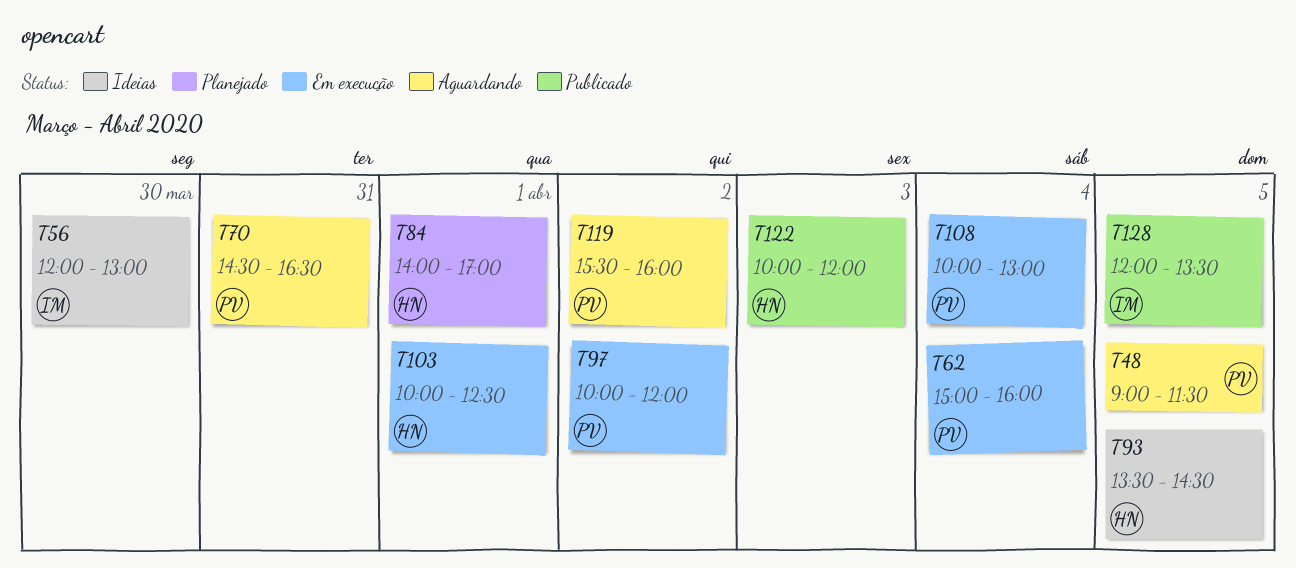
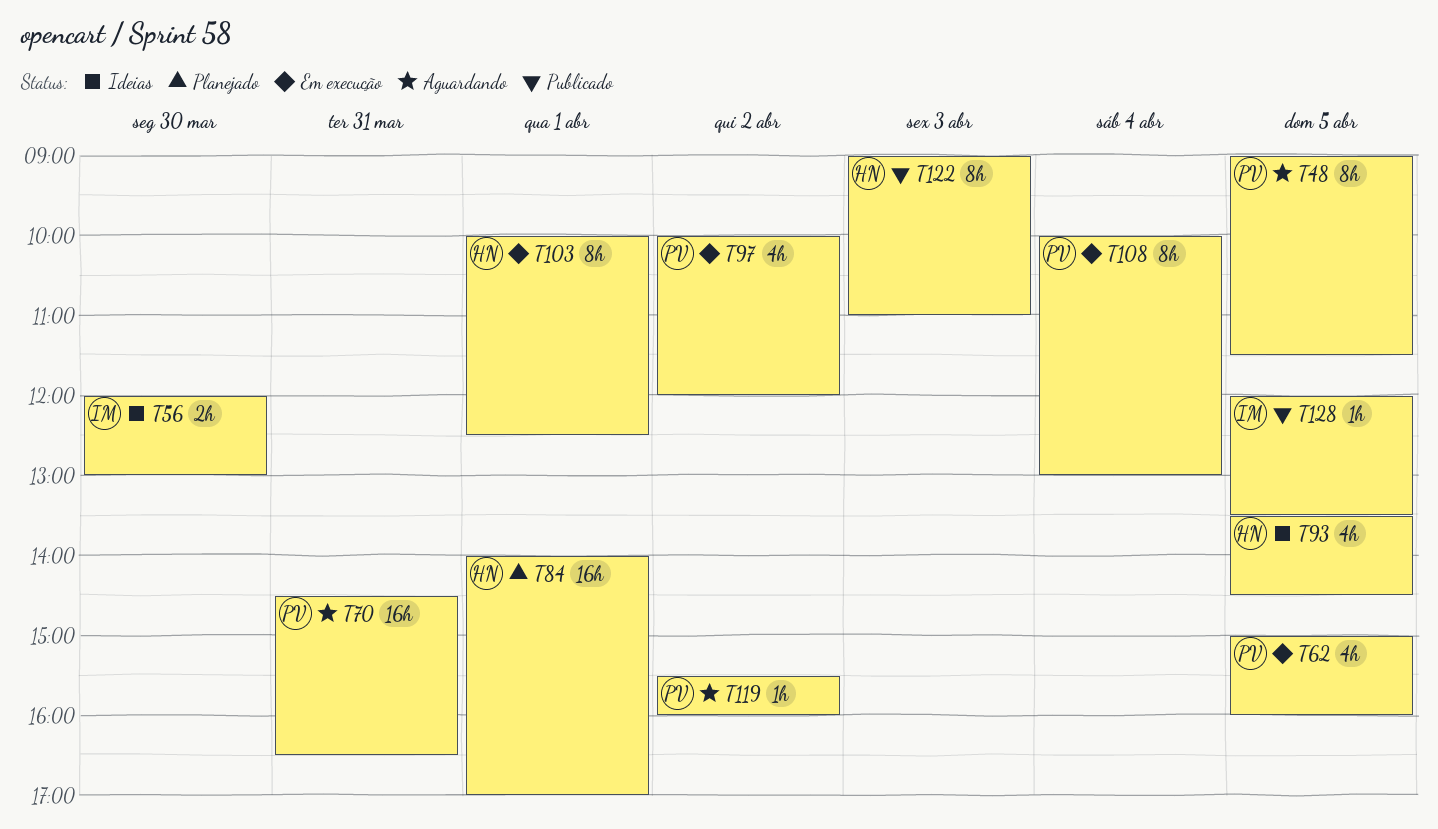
T62, day: Apr 4 -> Apr 5
T122, begins: 10:00 -> 09:00
T122, ends: 12:00 -> 11:00

